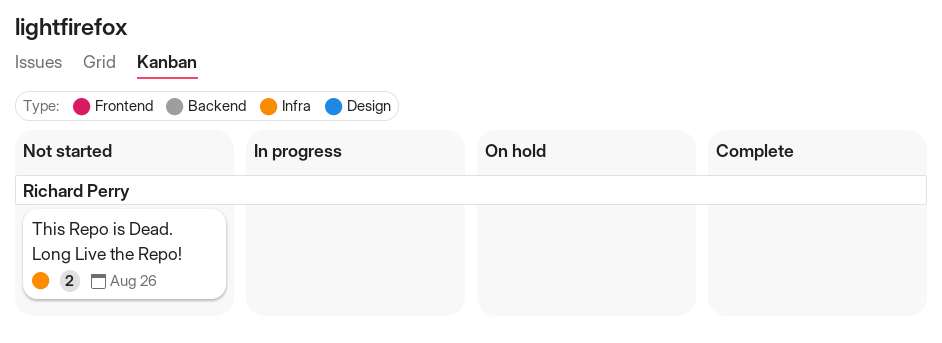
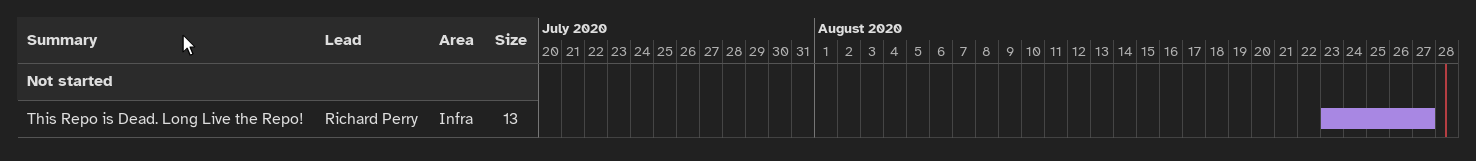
This Repo is Dead. Long Live the Repo!, estimate: 2 -> 13
This Repo is Dead. Long Live the Repo!, due: Aug 26 -> Aug 27

